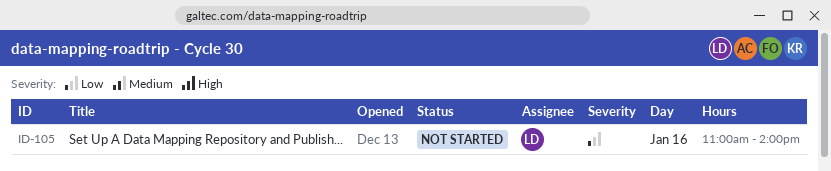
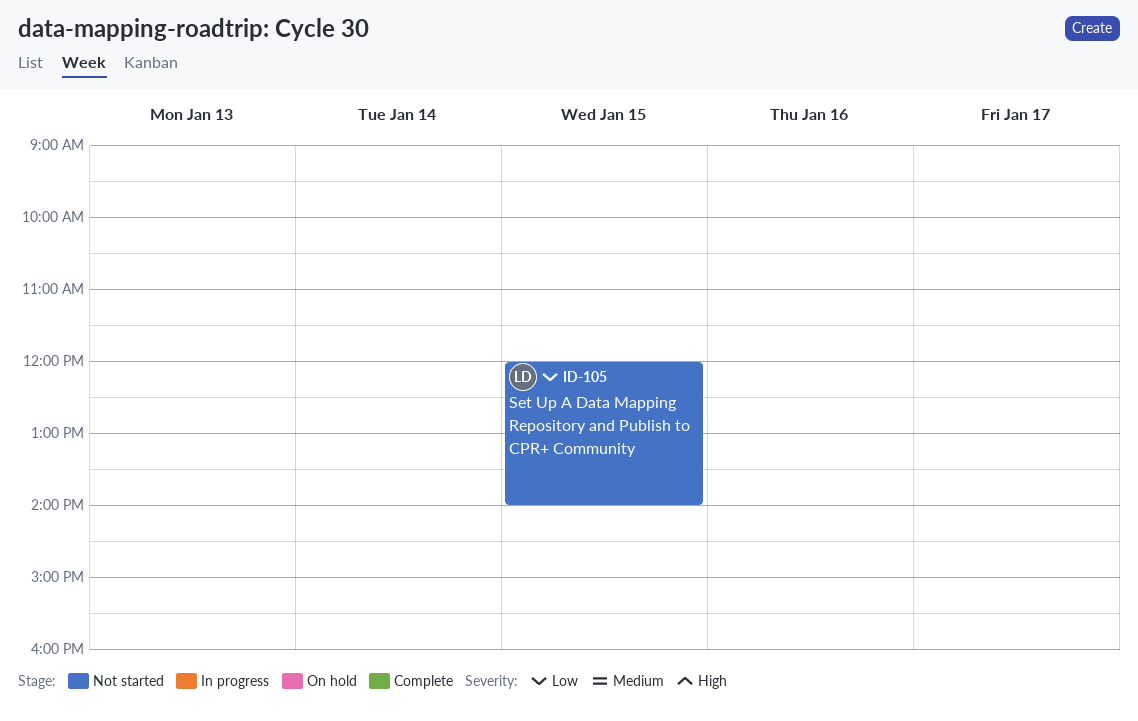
ID-105, day: Jan 16 -> Jan 15
ID-105, begins: 11:00 -> 12:00

